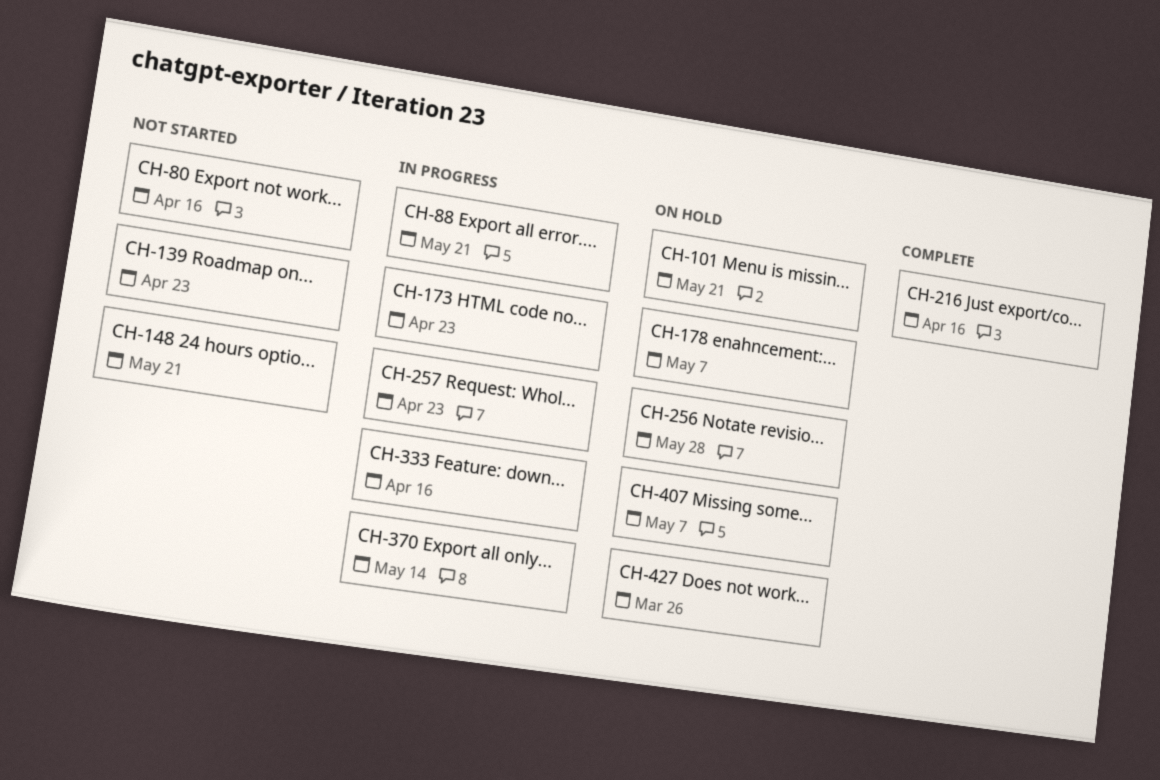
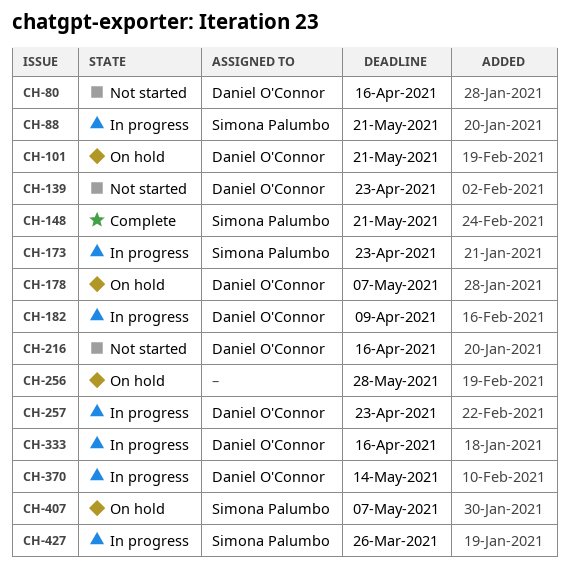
CH-148, status: Not started -> Complete
CH-182: none -> present
CH-216, status: Complete -> Not started
CH-427, status: On hold -> In progress

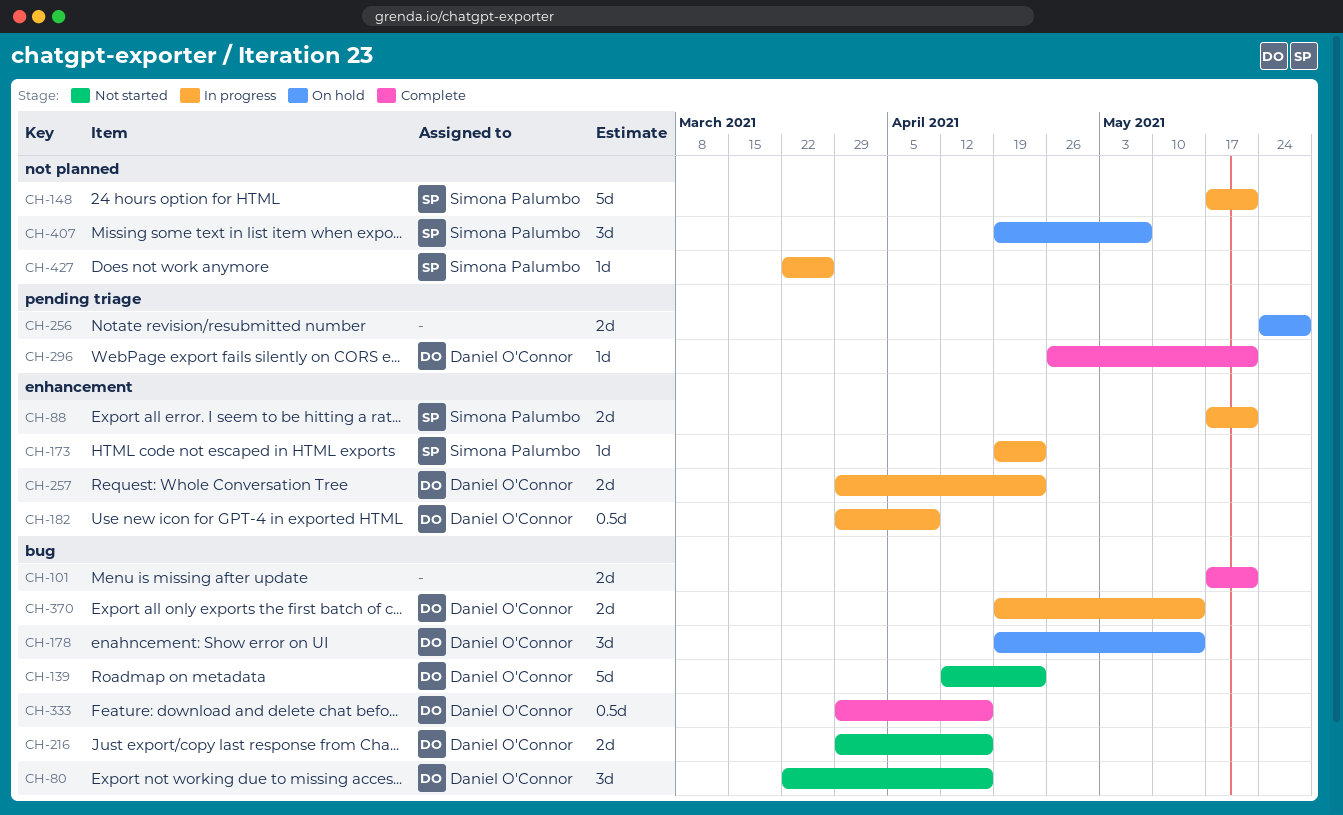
CH-101, status: On hold -> Complete
CH-101, owner: Daniel O'Connor -> none
CH-148, status: Complete -> In progress
CH-178, due: May 7 -> May 14
CH-296: none -> present
CH-333, status: In progress -> Complete

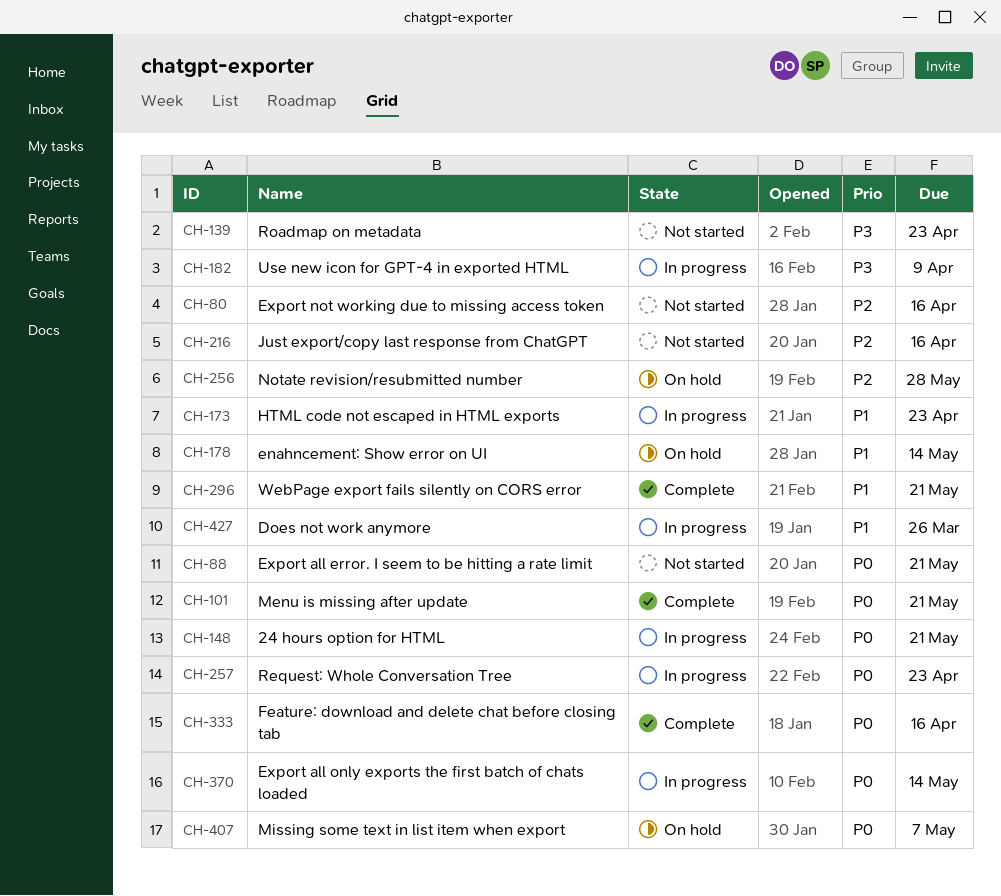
CH-88, status: In progress -> Not started

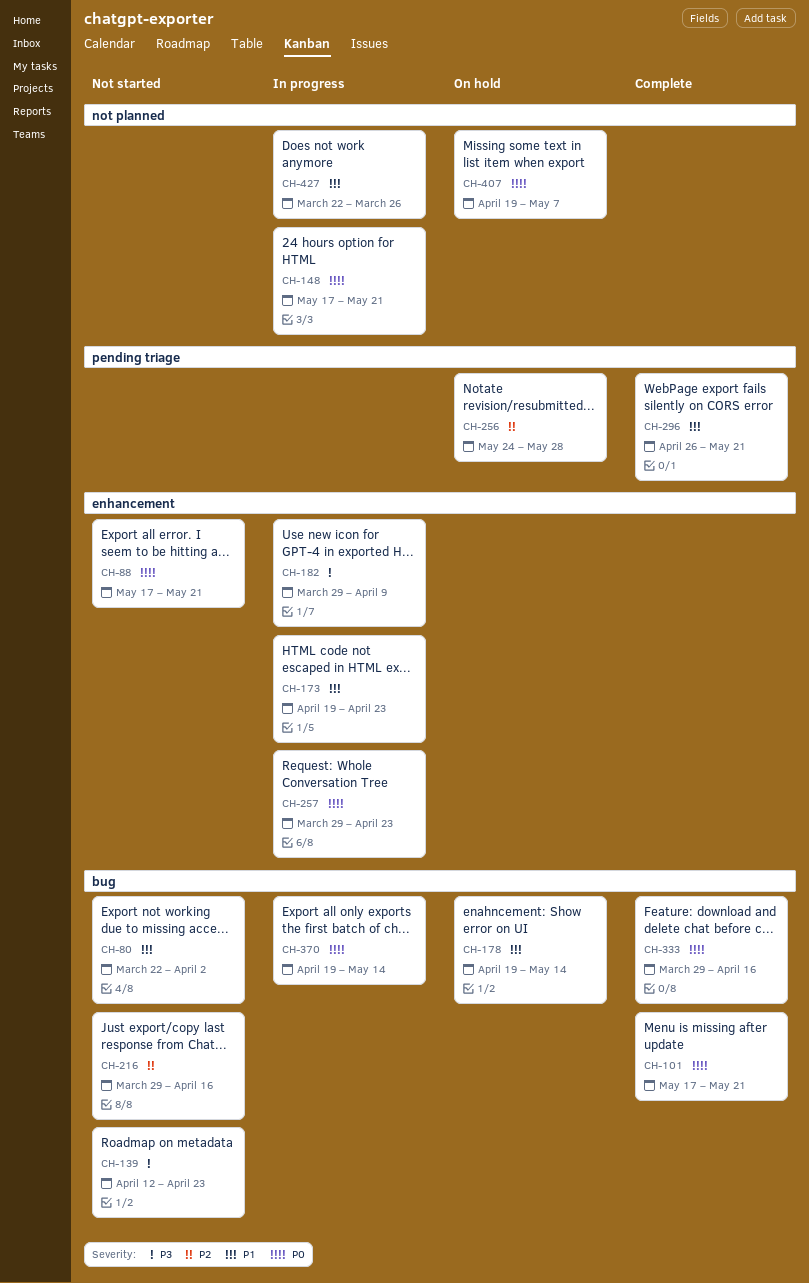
CH-80, priority: P2 -> P1
CH-80, due: Apr 16 -> Apr 2

